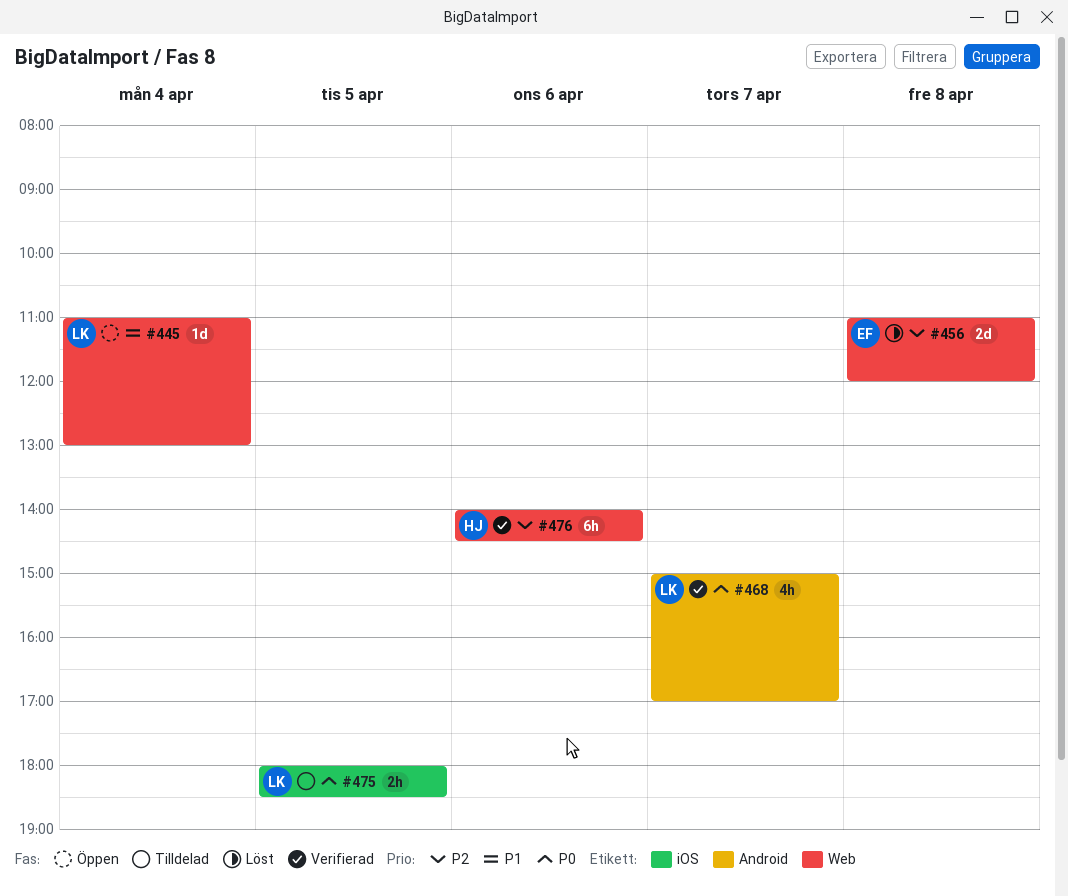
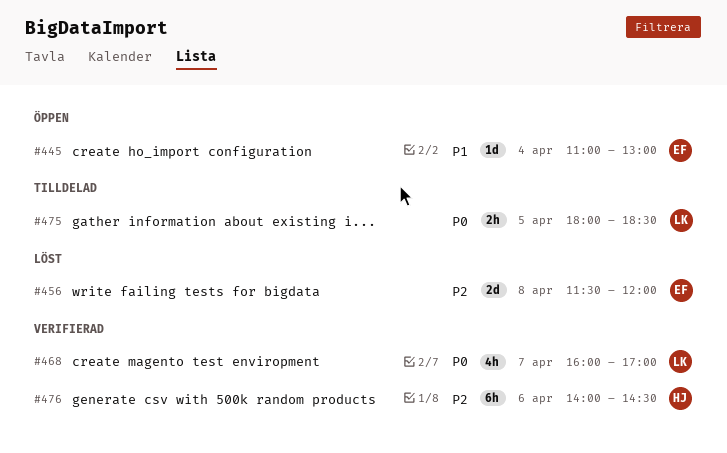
#445, owner: LK -> EF
#456, begins: 11:00 -> 11:30
#468, begins: 15:00 -> 16:00

